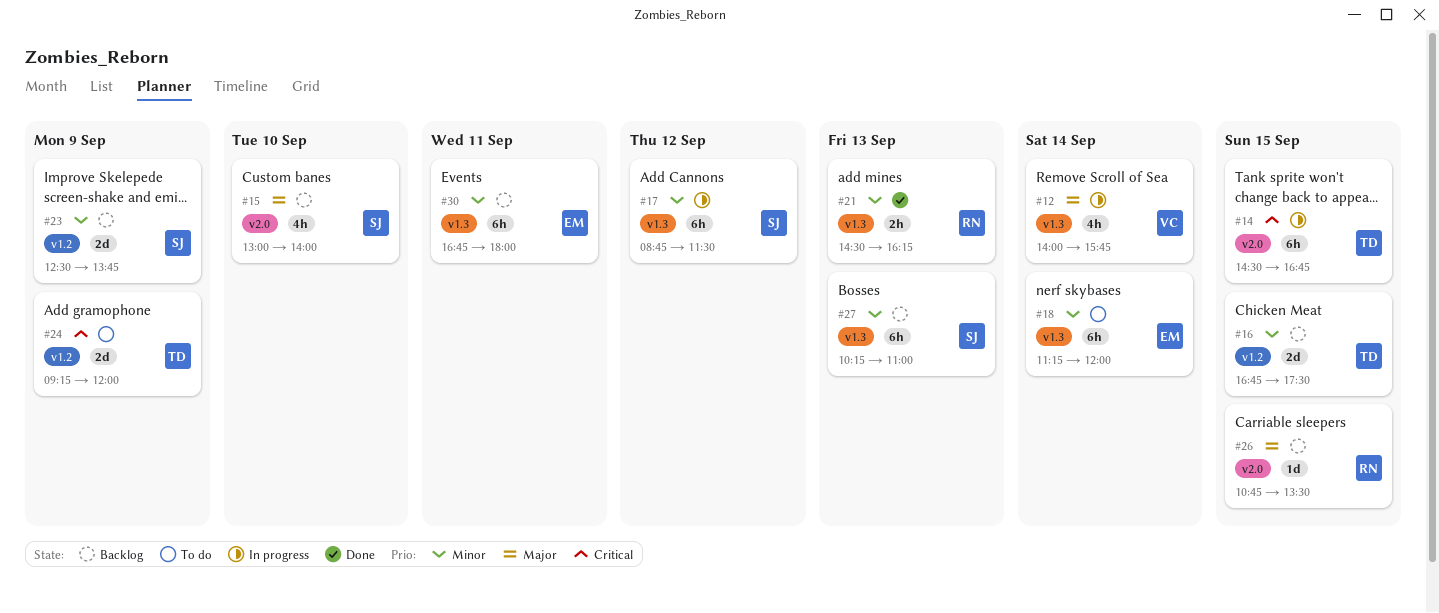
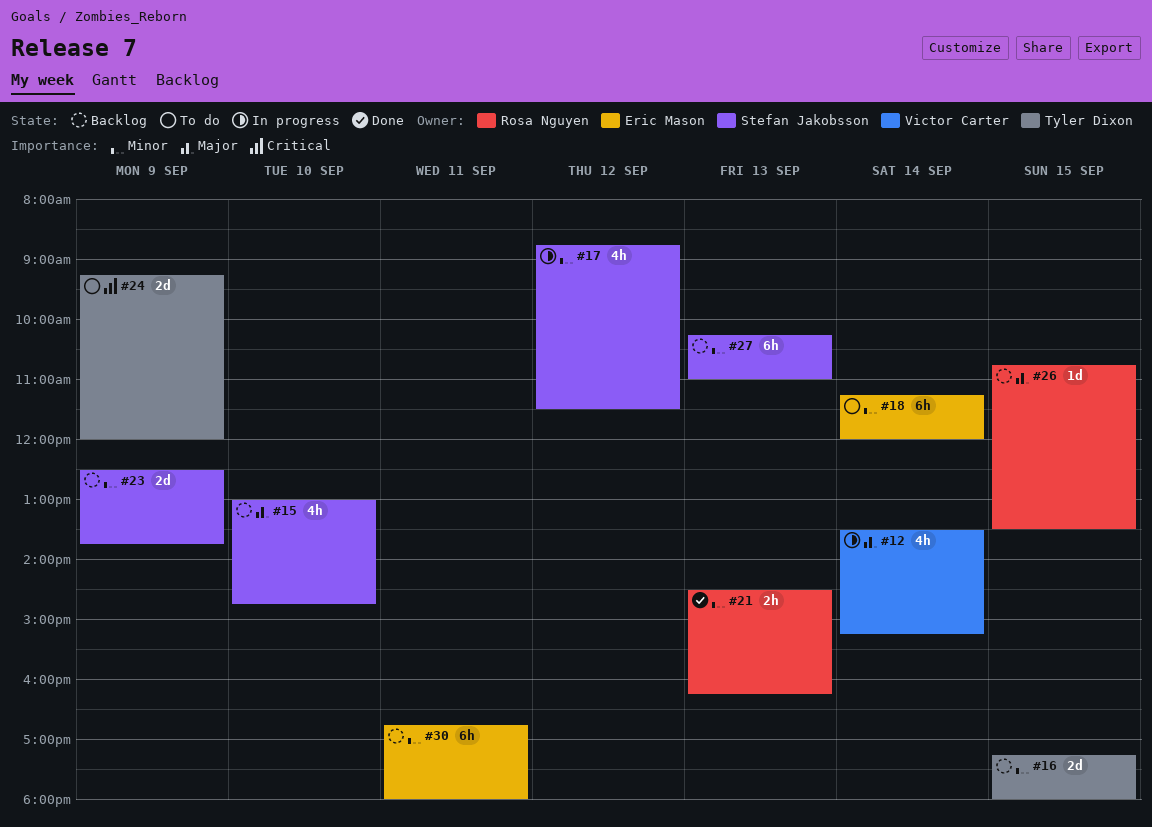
#12, begins: 14:00 -> 13:30
#12, ends: 15:45 -> 15:15
#14: present -> none
#15, ends: 14:00 -> 14:45
#16, begins: 16:45 -> 17:15
#16, ends: 17:30 -> 18:00
#17, estimate: 6h -> 4h

